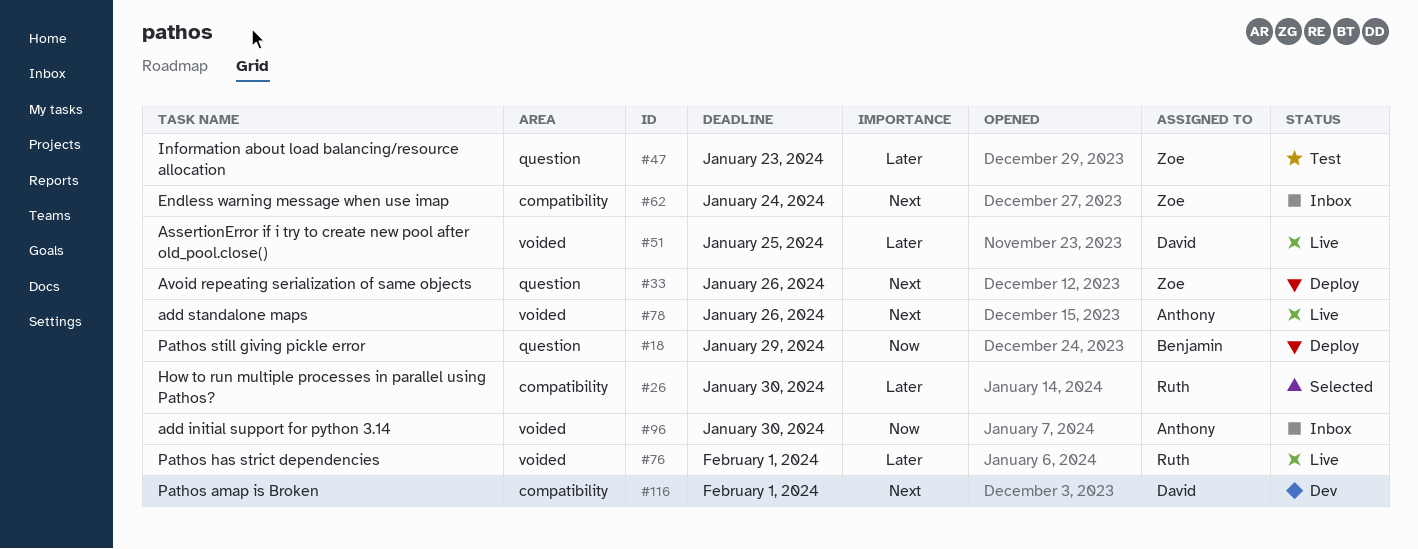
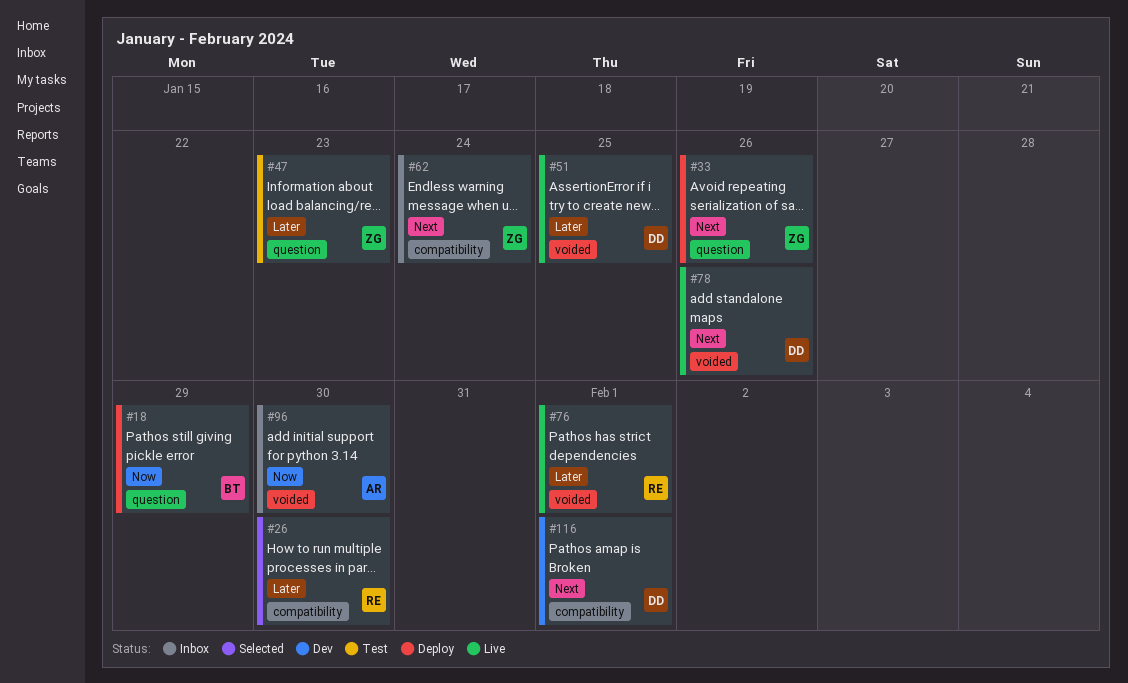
#78, owner: Anthony -> David

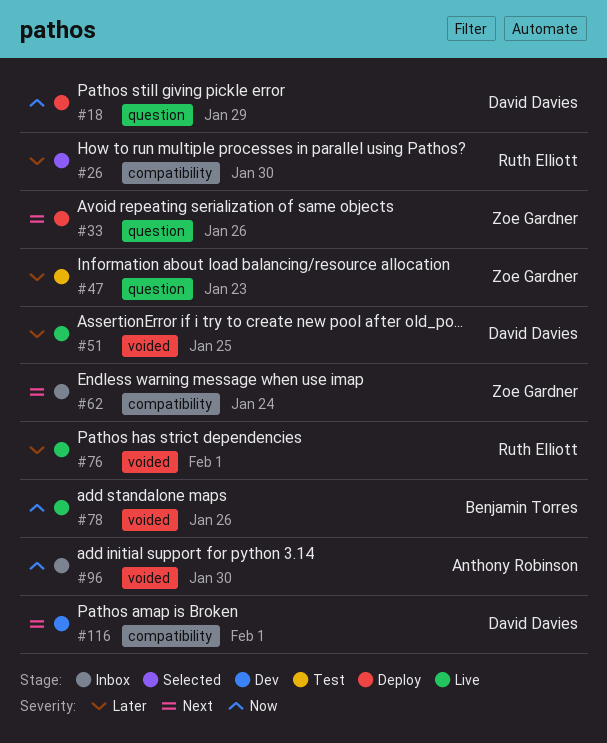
#18, owner: Benjamin Torres -> David Davies
#78, owner: David Davies -> Benjamin Torres
#78, priority: Next -> Now

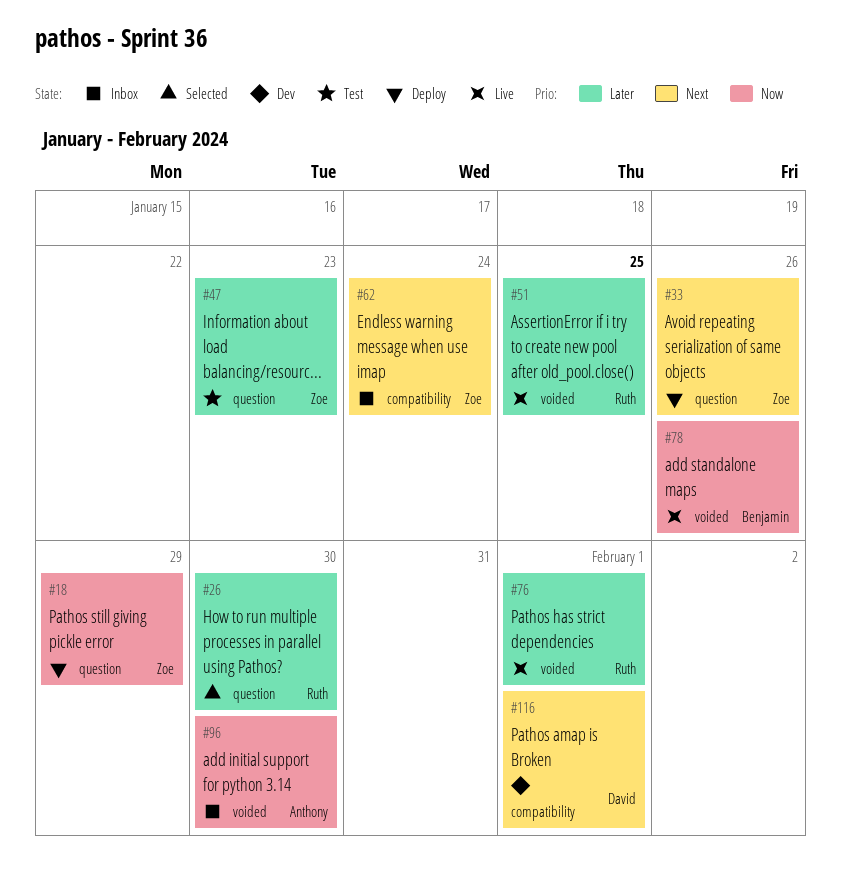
#18, owner: David Davies -> Zoe Gardner
#26, label: compatibility -> question
#51, owner: David Davies -> Ruth Elliott

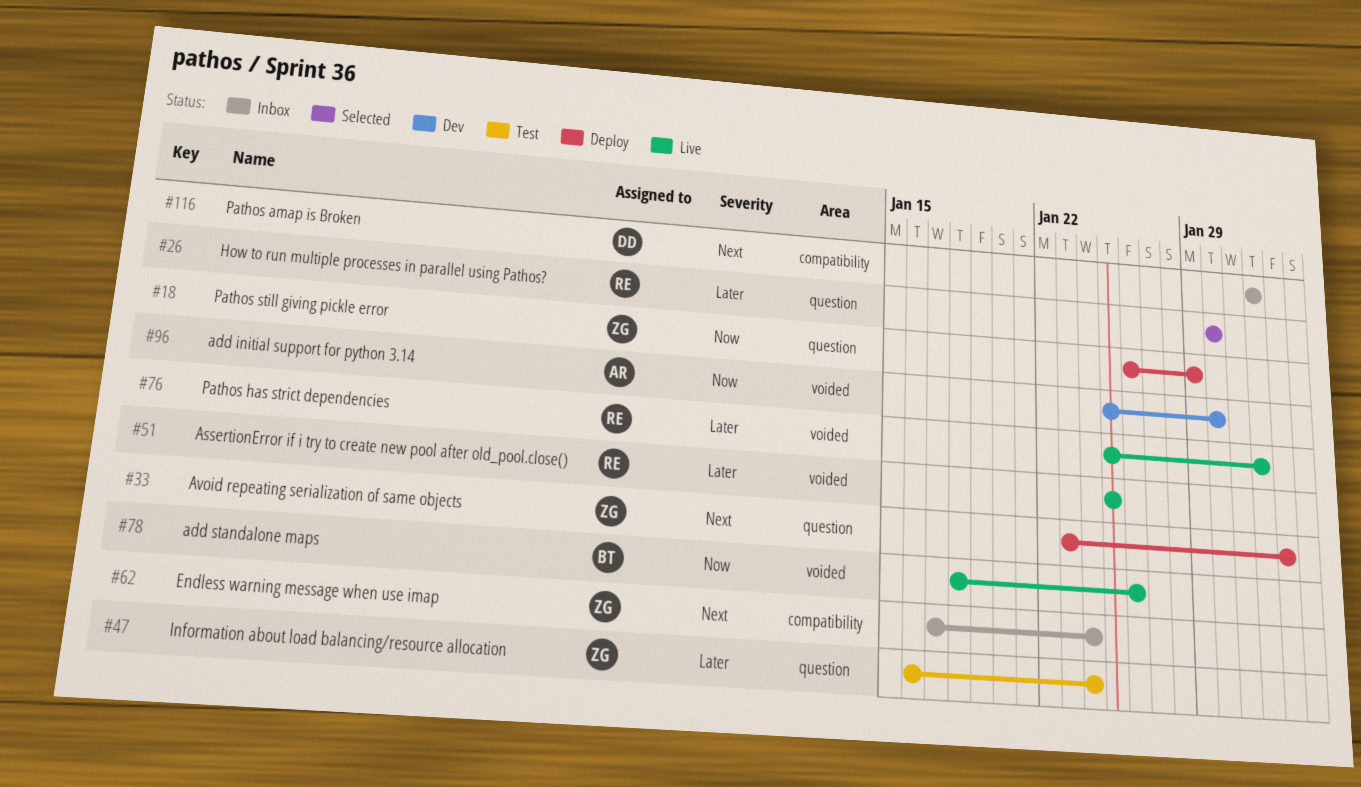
#33, due: Jan 26 -> Feb 2
#47, due: Jan 23 -> Jan 24
#96, status: Inbox -> Dev
#116, status: Dev -> Inbox

